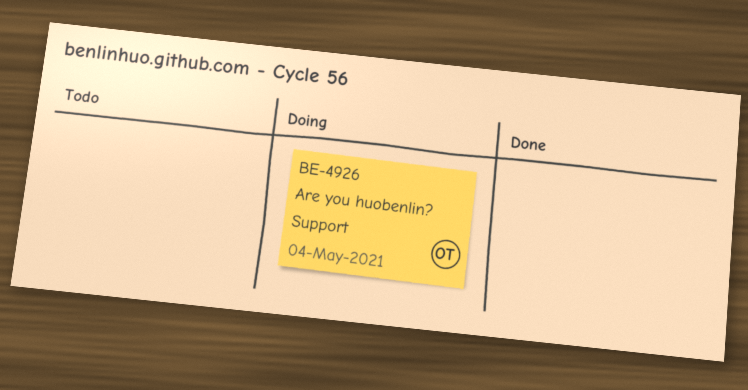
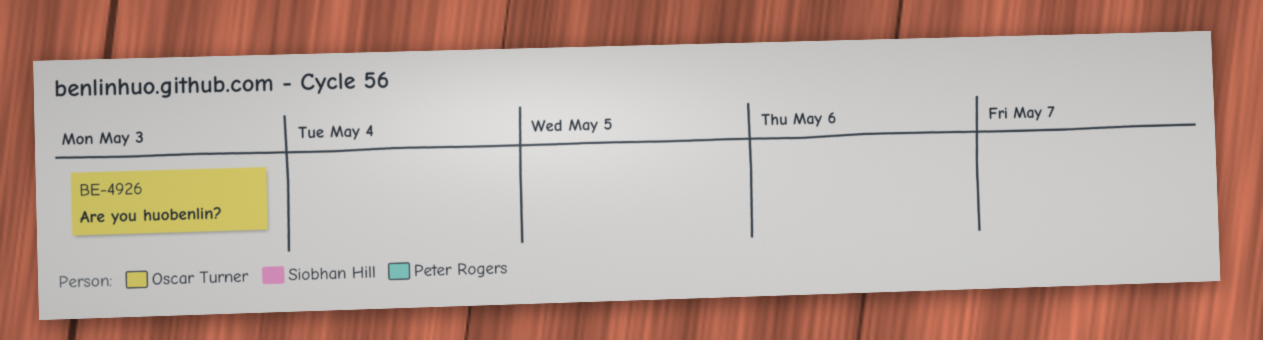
BE-4926, due: May 4 -> May 3

